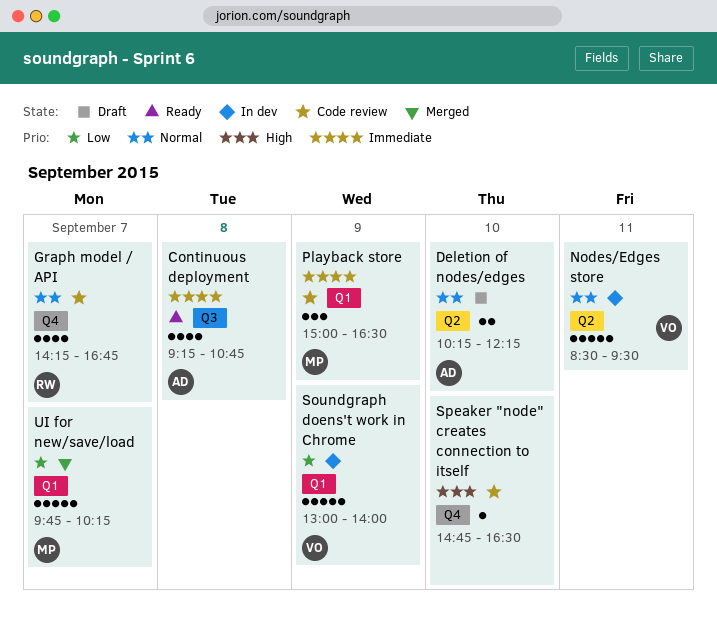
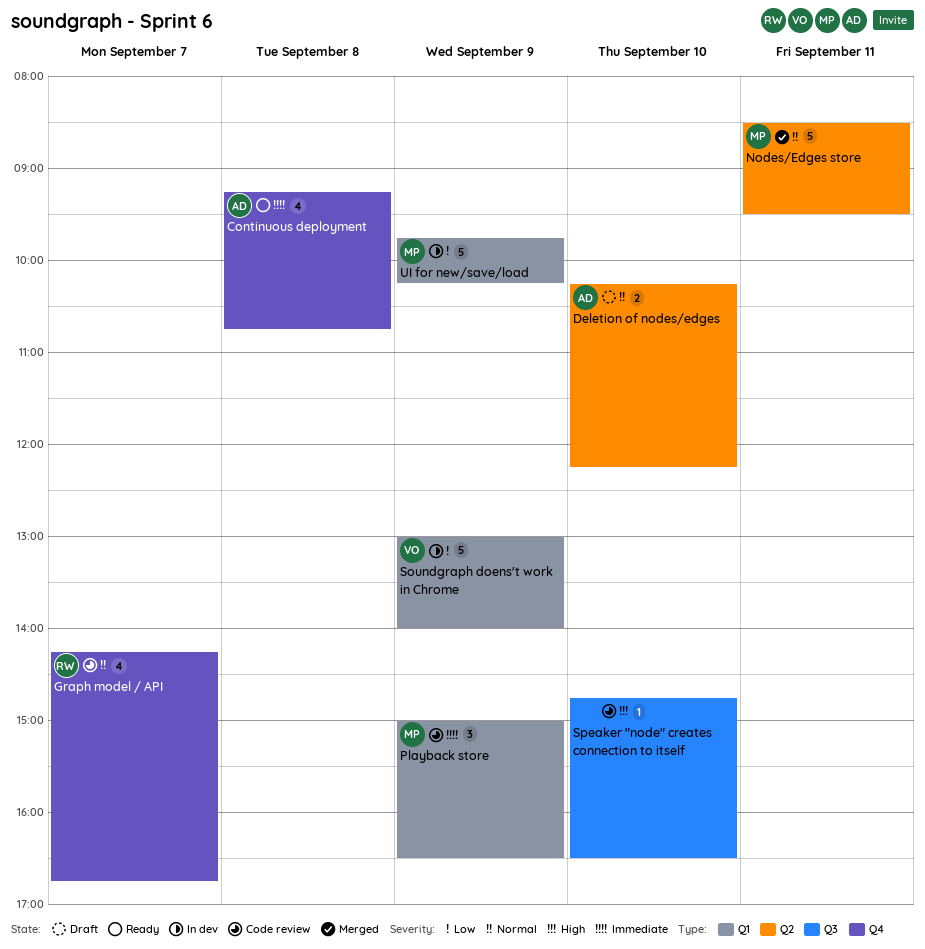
Continuous deployment, label: Q3 -> Q4
Nodes/Edges store, status: In dev -> Merged
Nodes/Edges store, owner: VO -> MP
Speaker "node" creates connection to itself, label: Q4 -> Q3
UI for new/save/load, status: Merged -> In dev
UI for new/save/load, day: Sep 7 -> Sep 9

